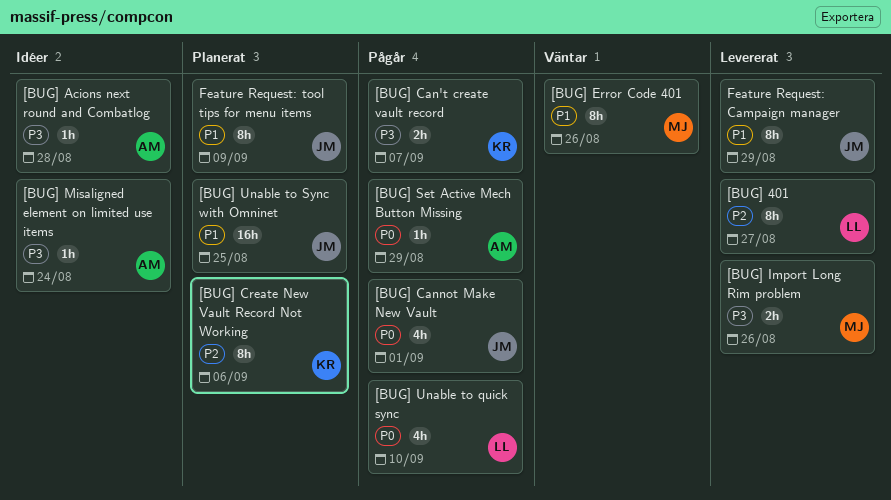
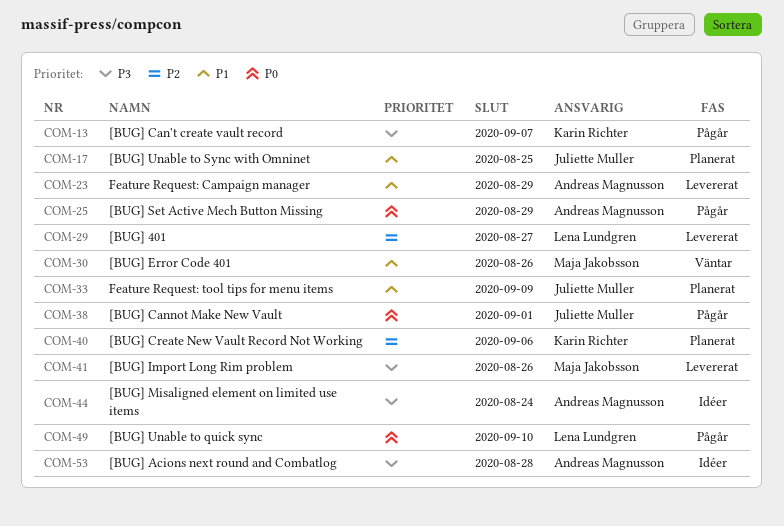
Feature Request: Campaign manager, owner: Juliette Muller -> Andreas Magnusson

